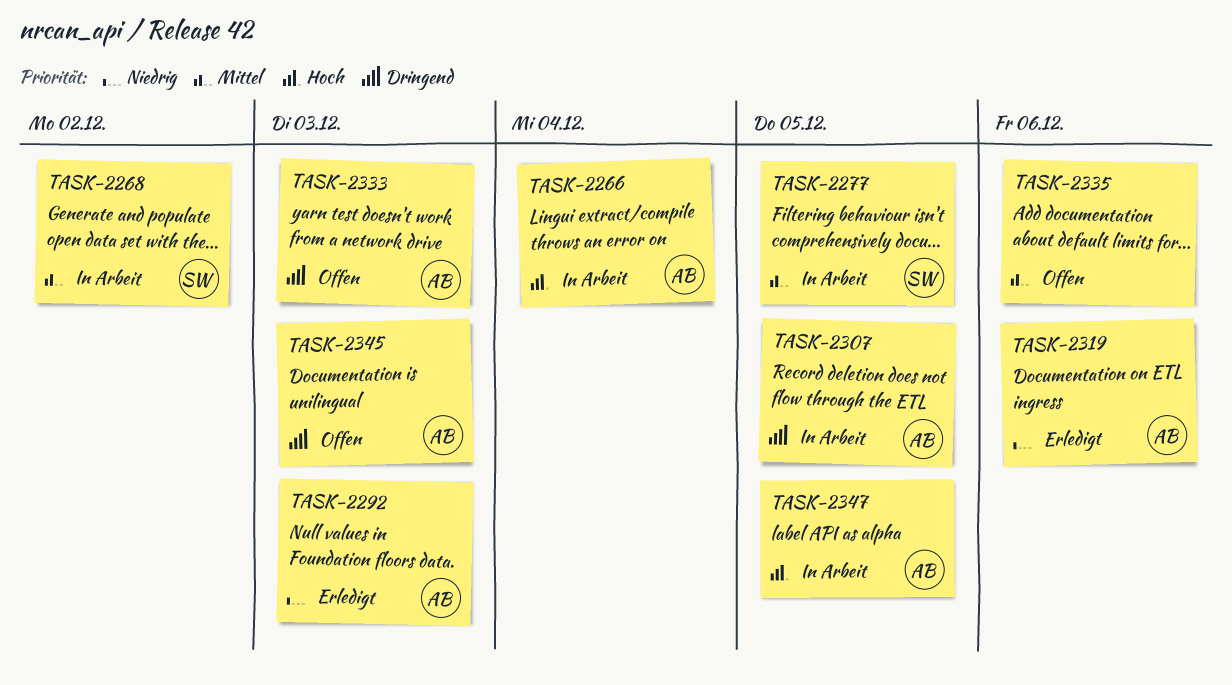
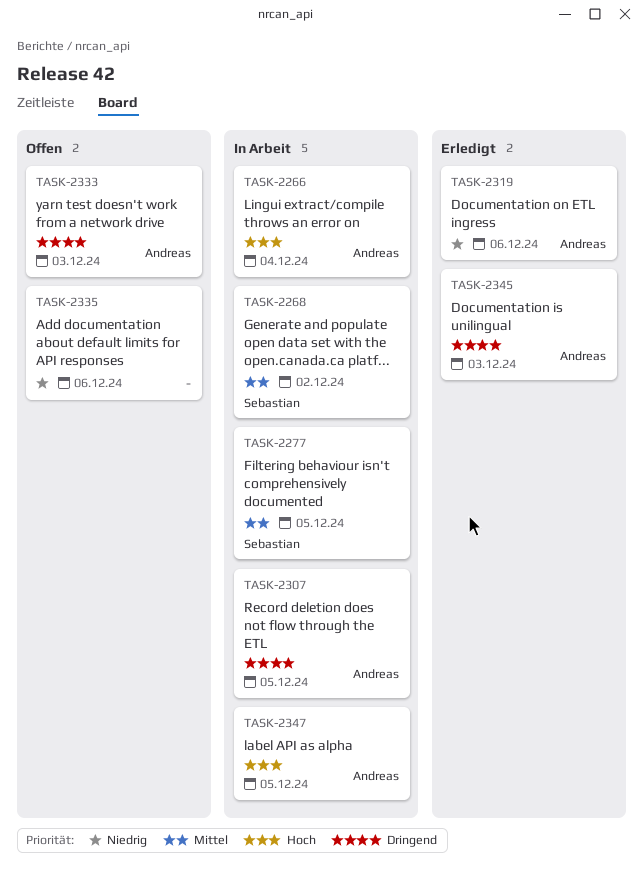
TASK-2292: present -> none
TASK-2335, priority: Mittel -> Niedrig
TASK-2345, status: Offen -> Erledigt

